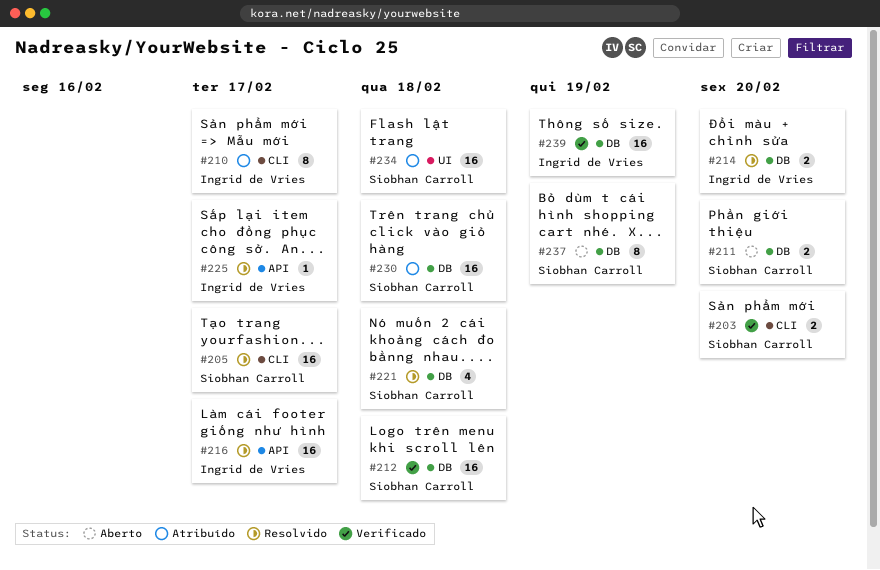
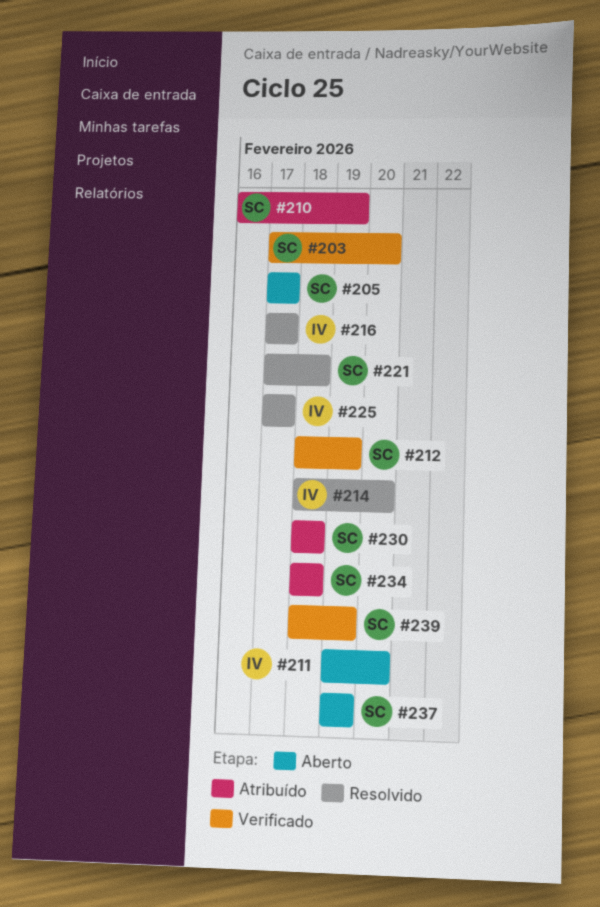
#205, status: Resolvido -> Aberto
#210, owner: Ingrid de Vries -> Siobhan Carroll
#210, due: Feb 17 -> Feb 19
#211, owner: Siobhan Carroll -> Ingrid de Vries
#212, due: Feb 18 -> Feb 19
#239, owner: Ingrid de Vries -> Siobhan Carroll

